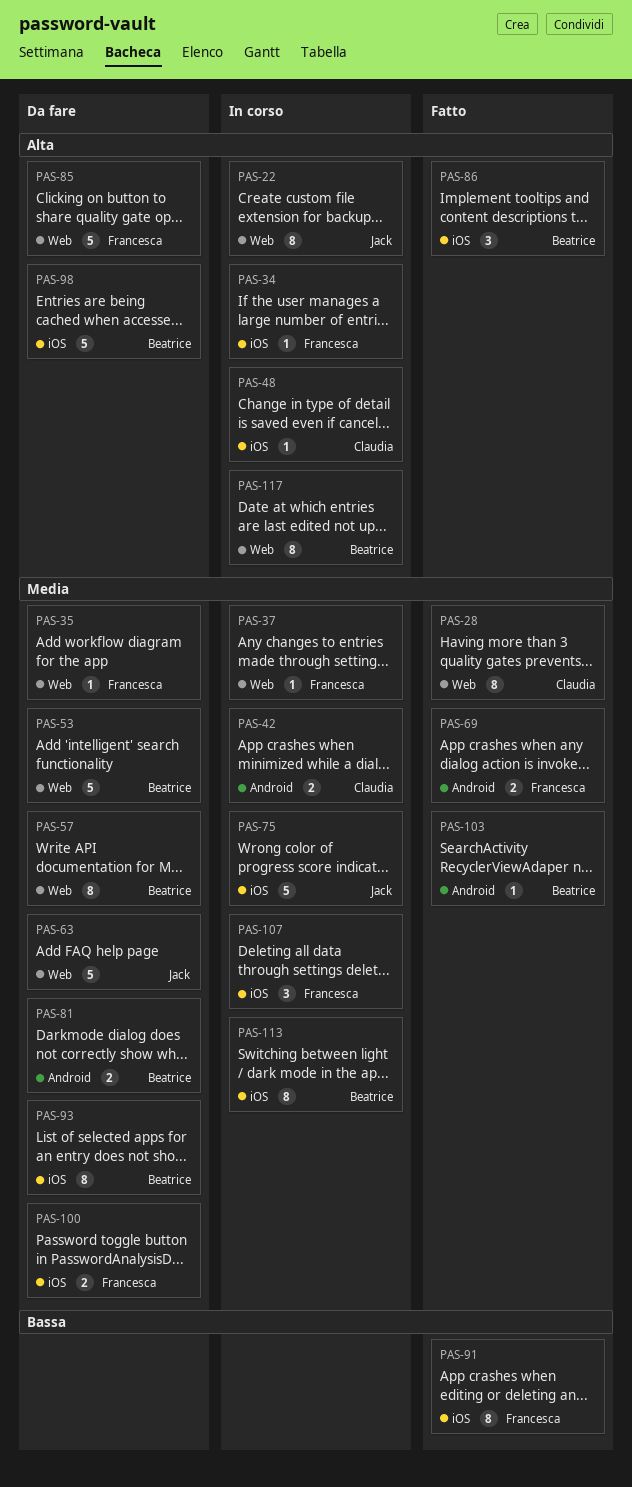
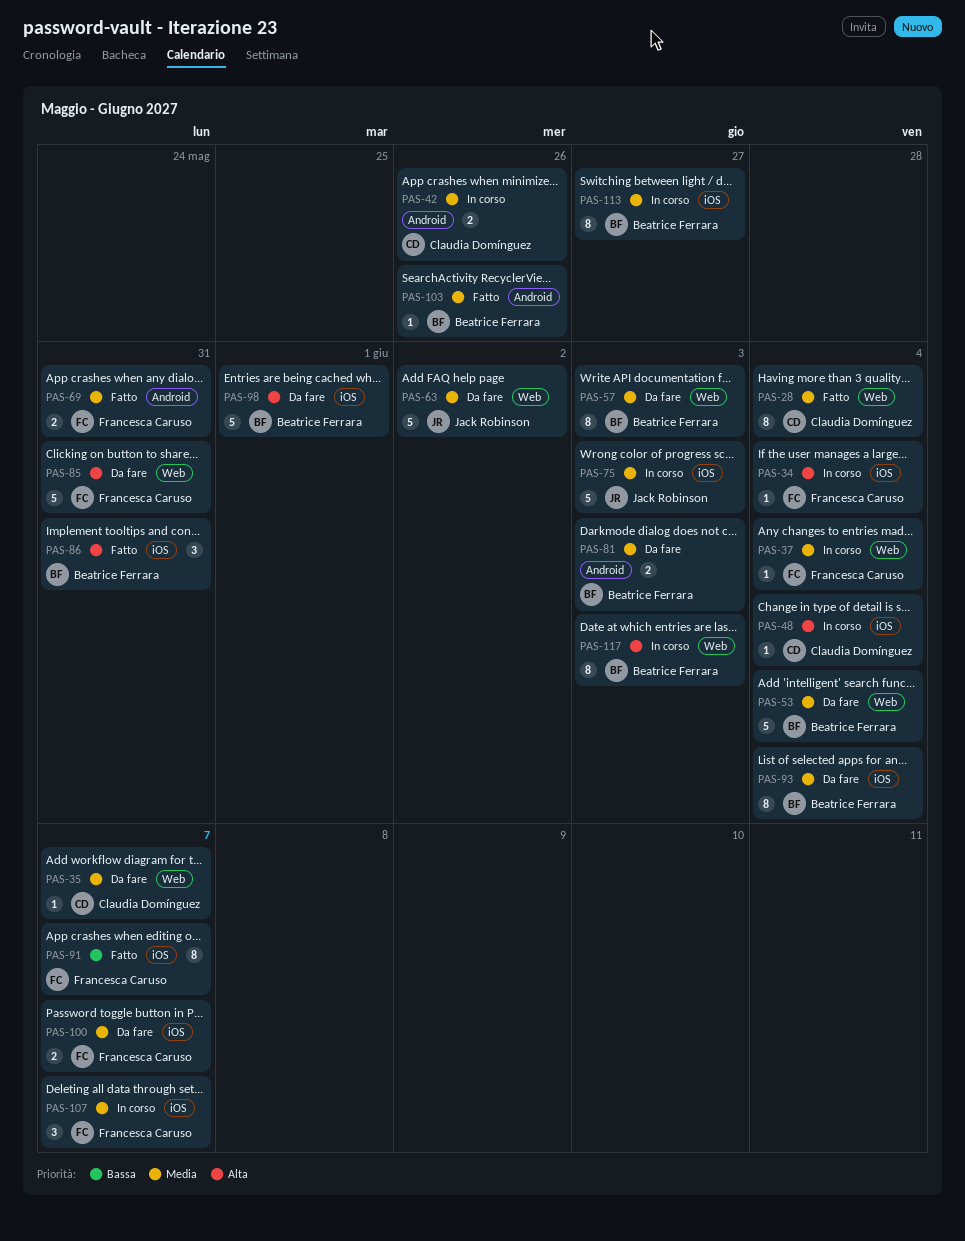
PAS-22: present -> none
PAS-35, owner: Francesca Caruso -> Claudia Domínguez

